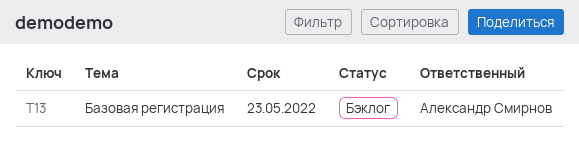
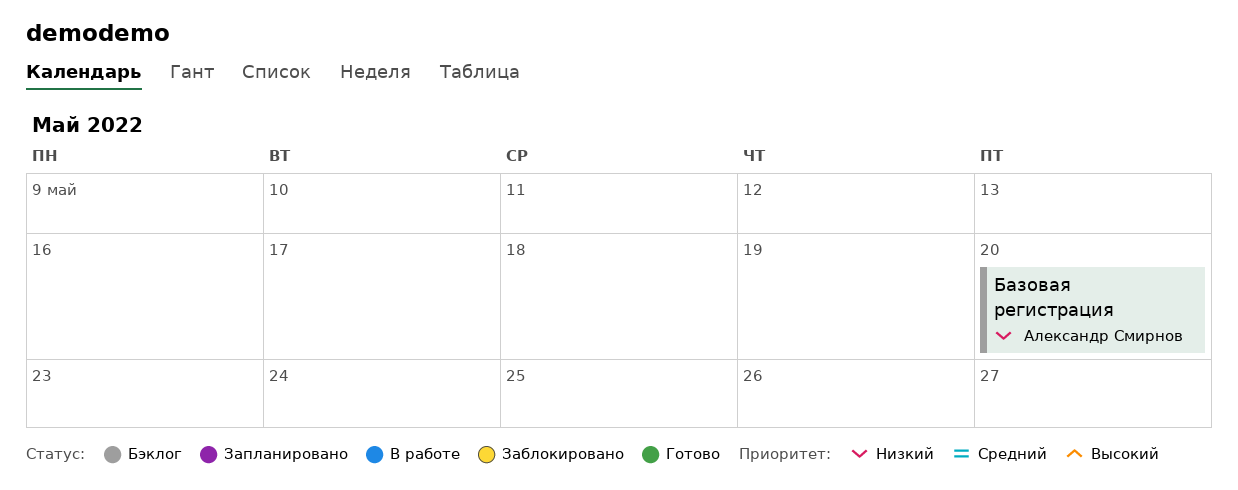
Базовая регистрация, due: May 23 -> May 20

